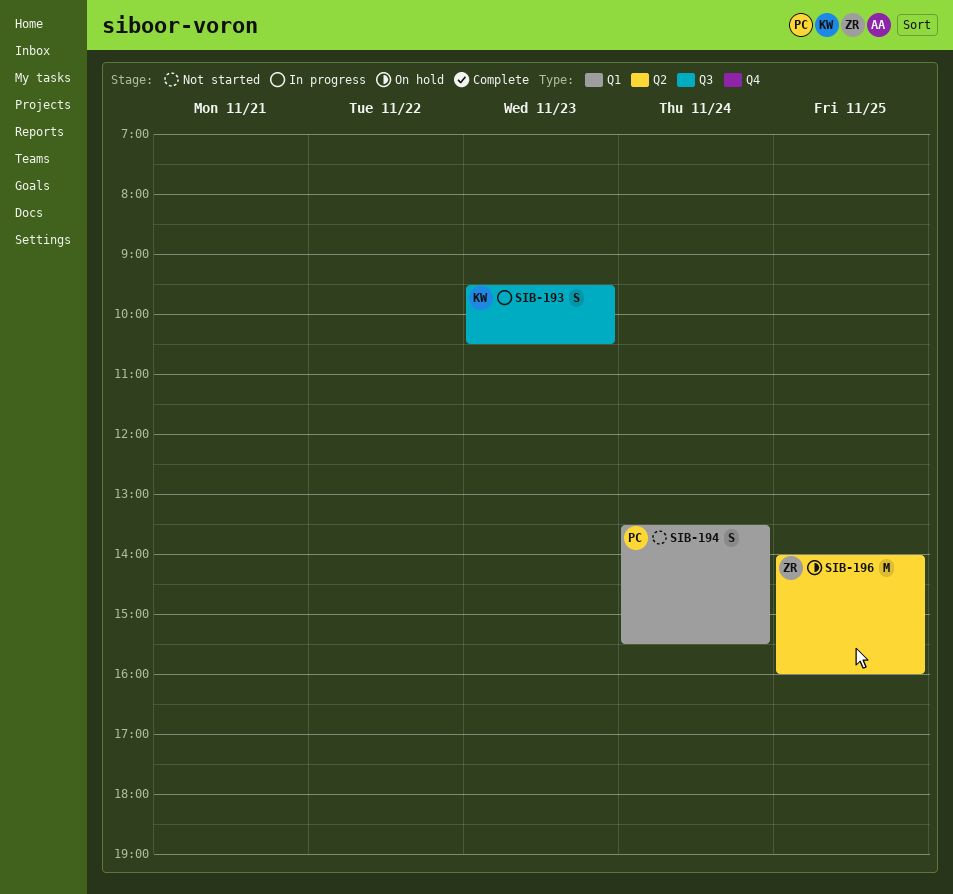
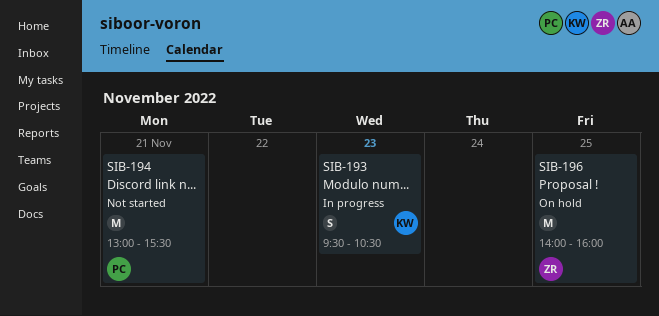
SIB-194, estimate: S -> M
SIB-194, day: Nov 24 -> Nov 21
SIB-194, begins: 13:30 -> 13:00

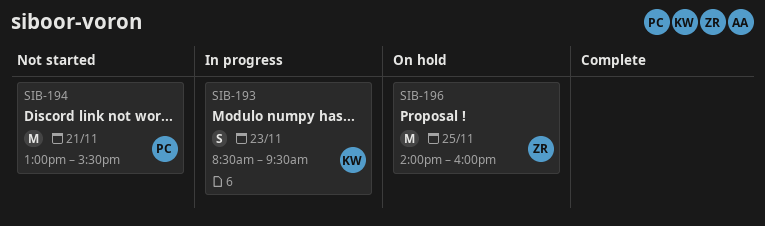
SIB-193, begins: 09:30 -> 08:30
SIB-193, ends: 10:30 -> 09:30

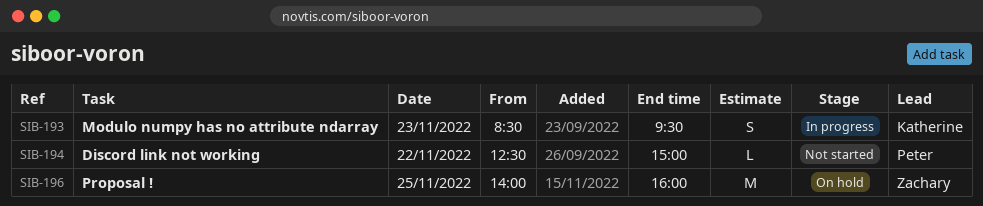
SIB-194, estimate: M -> L
SIB-194, day: Nov 21 -> Nov 22
SIB-194, begins: 13:00 -> 12:30
SIB-194, ends: 15:30 -> 15:00

